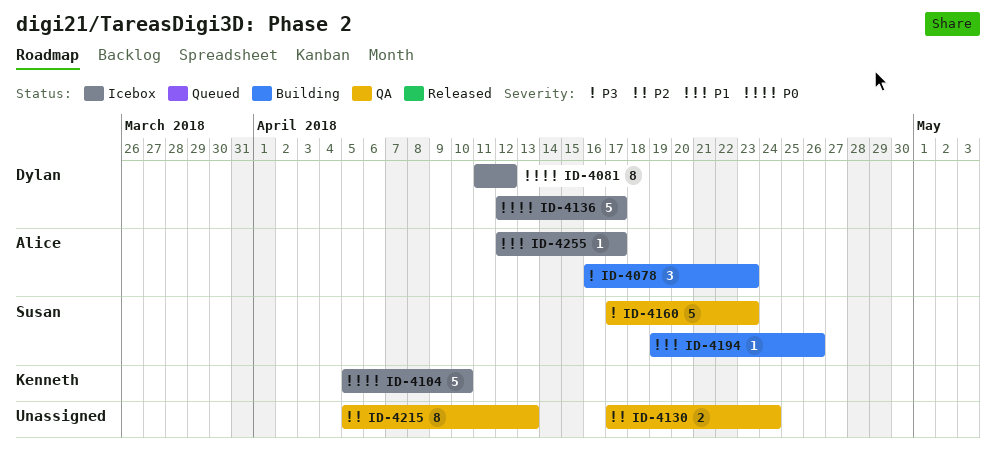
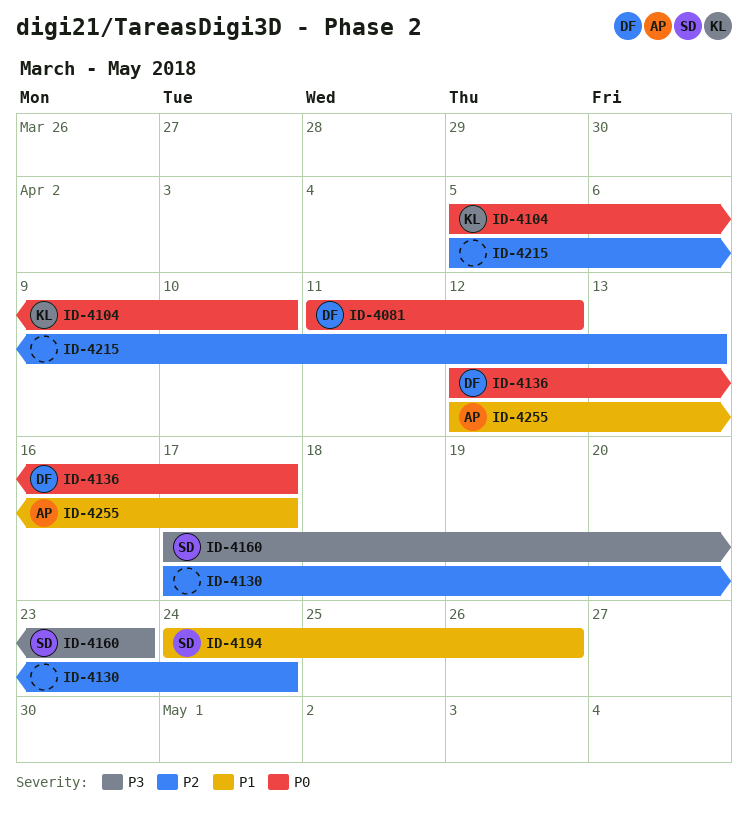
ID-4078: present -> none
ID-4194, start: Apr 19 -> Apr 24

